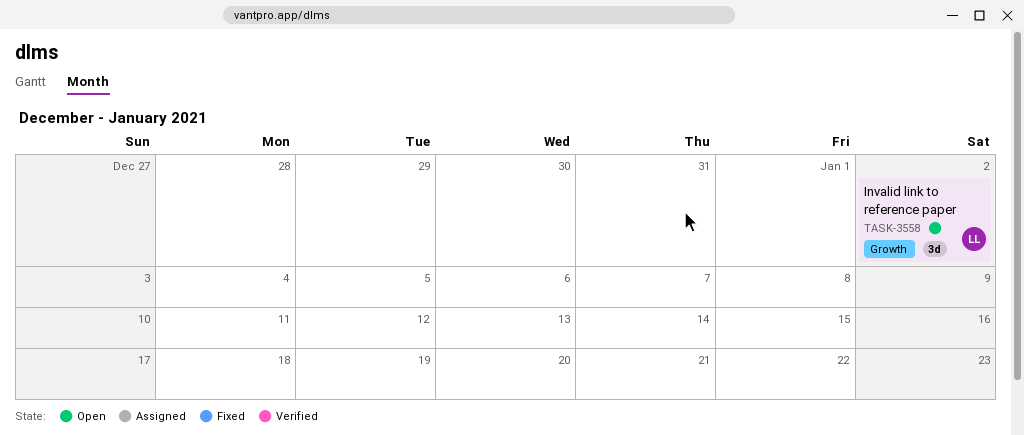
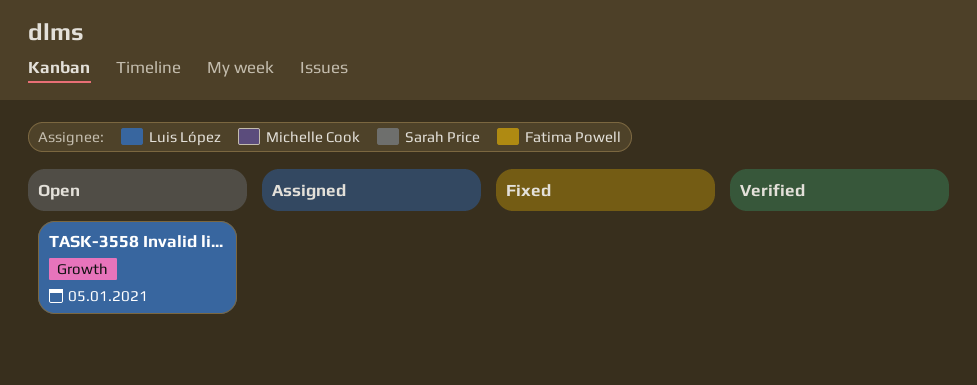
TASK-3558, due: Jan 2 -> Jan 5

